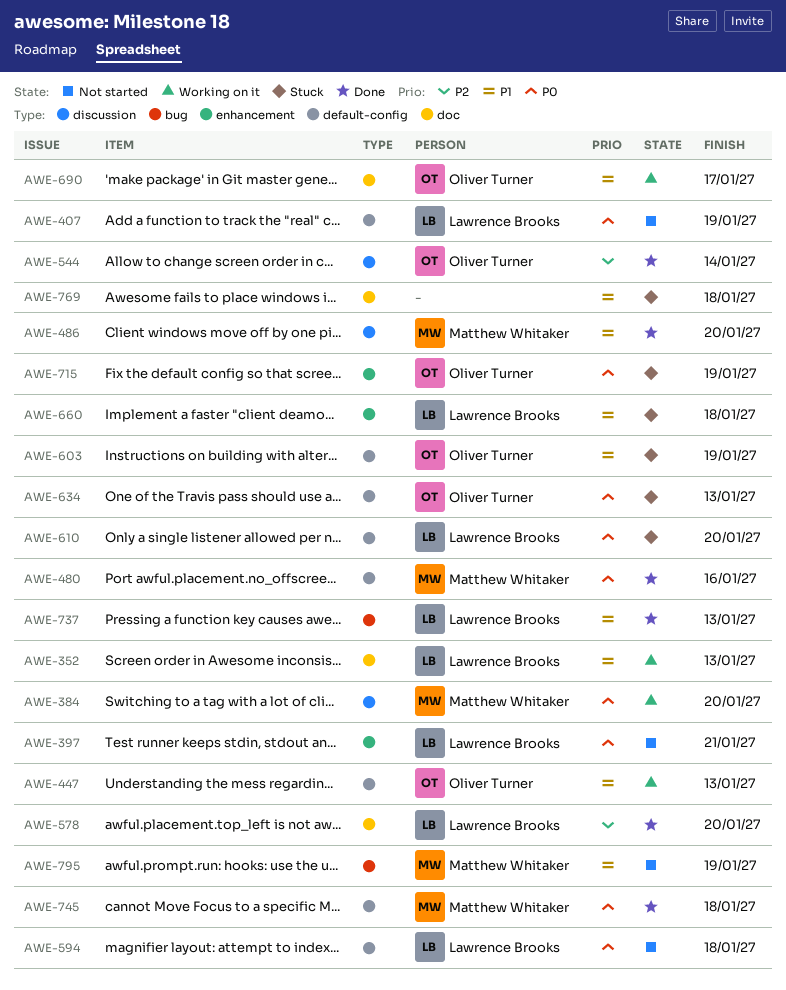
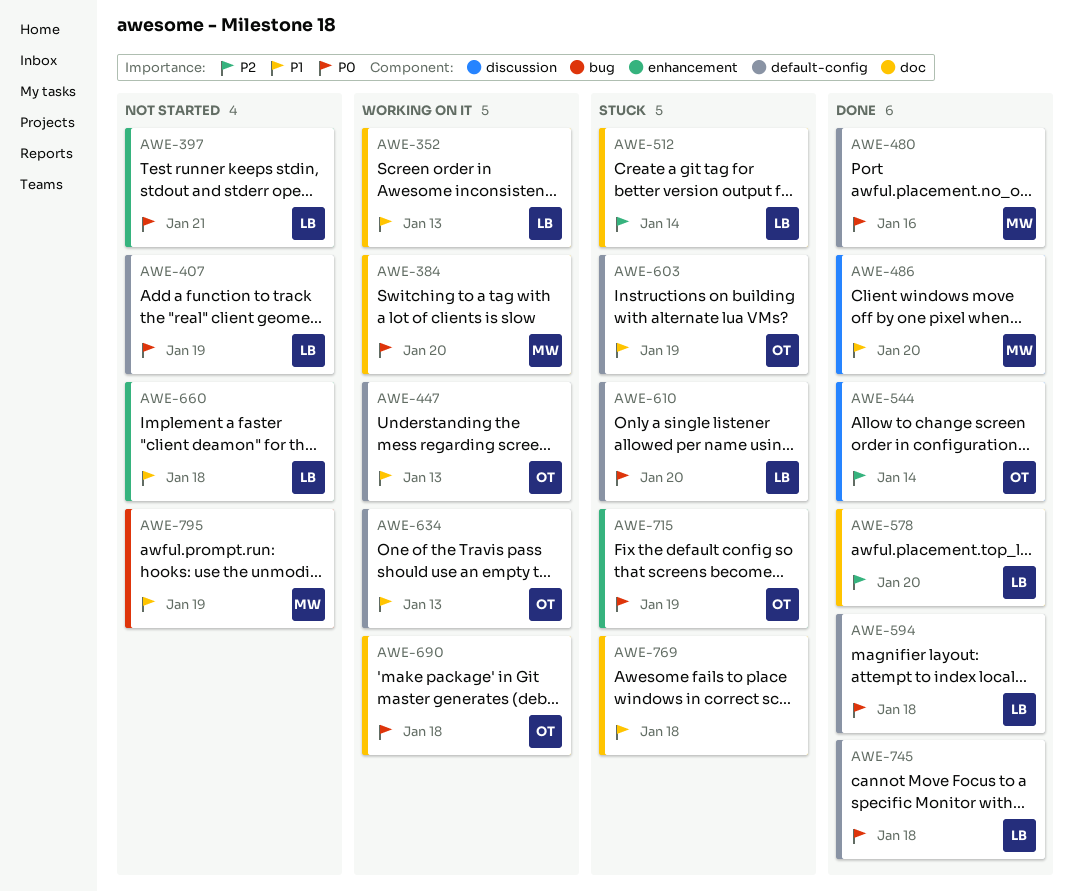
AWE-384, label: discussion -> doc
AWE-512: none -> present
AWE-594, status: Not started -> Done
AWE-634, status: Stuck -> Working on it
AWE-634, priority: P0 -> P1
AWE-660, status: Stuck -> Not started
AWE-690, priority: P1 -> P0
AWE-690, due: Jan 17 -> Jan 18
AWE-737: present -> none
AWE-745, owner: Matthew Whitaker -> Lawrence Brooks

